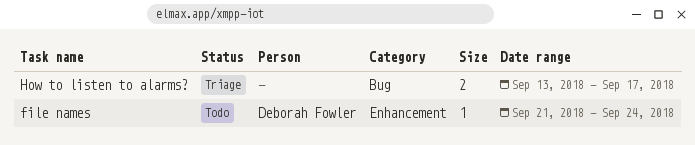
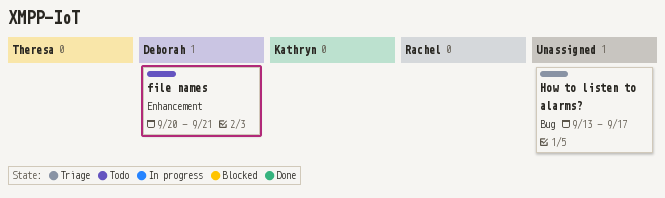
file names, start: Sep 21 -> Sep 20
file names, due: Sep 24 -> Sep 21

